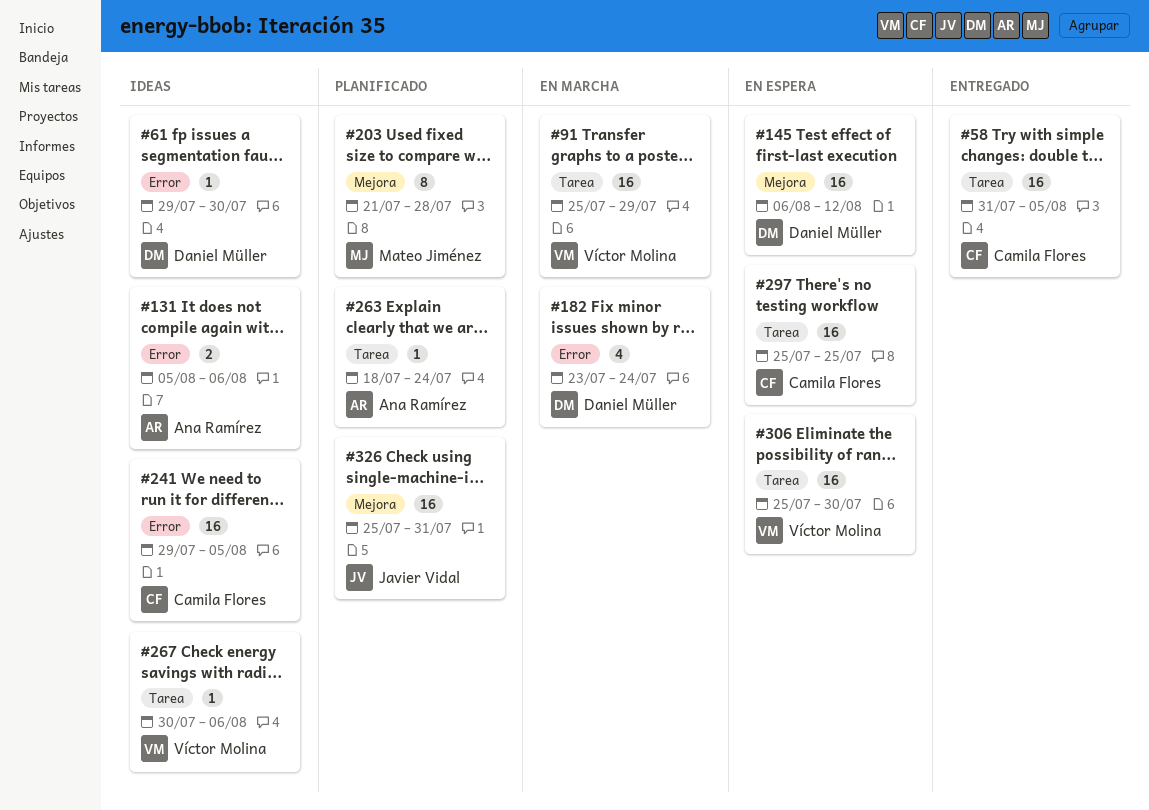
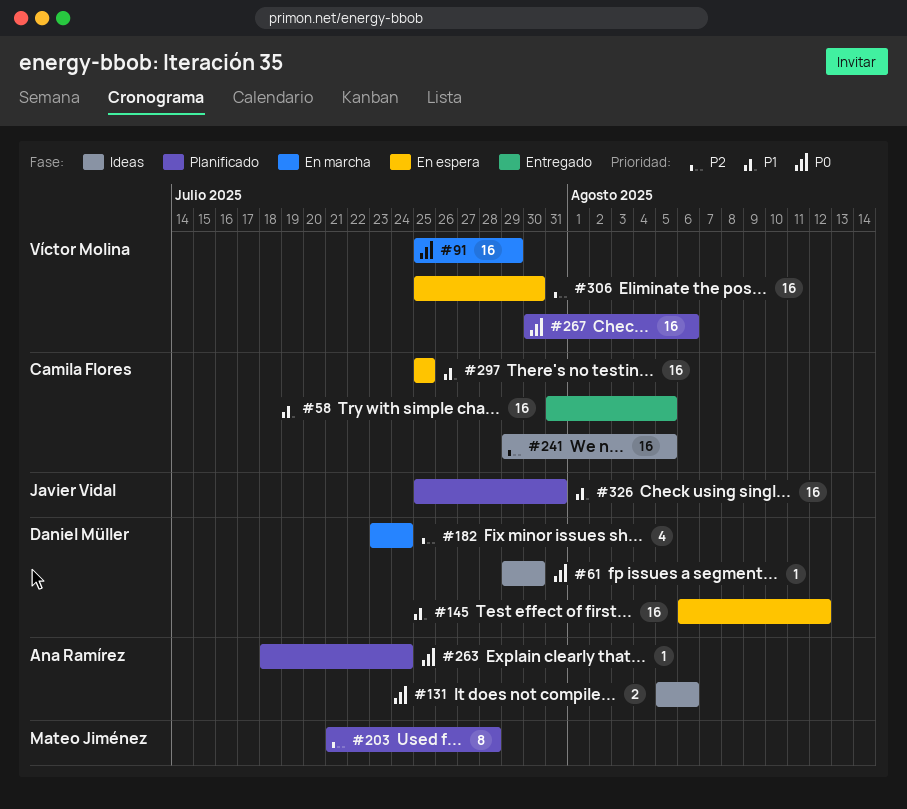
#267, status: Ideas -> Planificado
#267, estimate: 1 -> 16

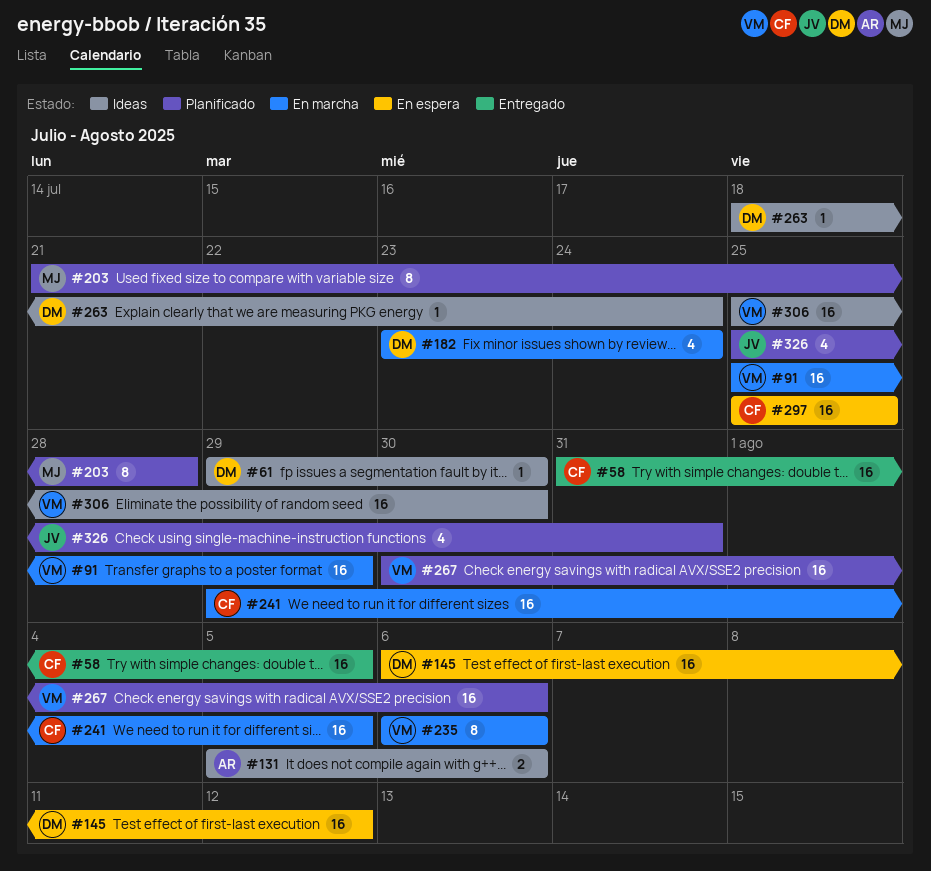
#235: none -> present
#241, status: Ideas -> En marcha
#263, status: Planificado -> Ideas
#263, owner: Ana Ramírez -> Daniel Müller
#306, status: En espera -> Ideas
#326, estimate: 16 -> 4

